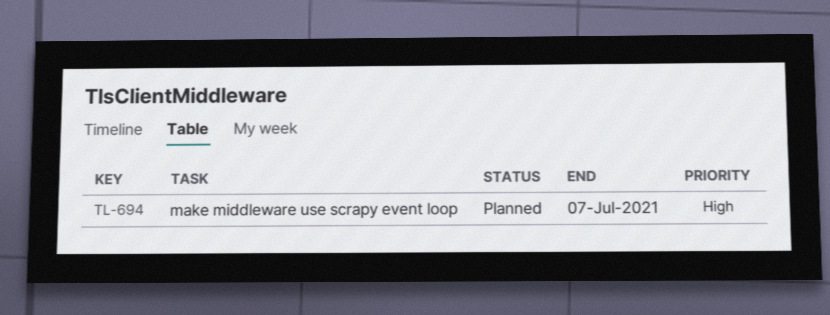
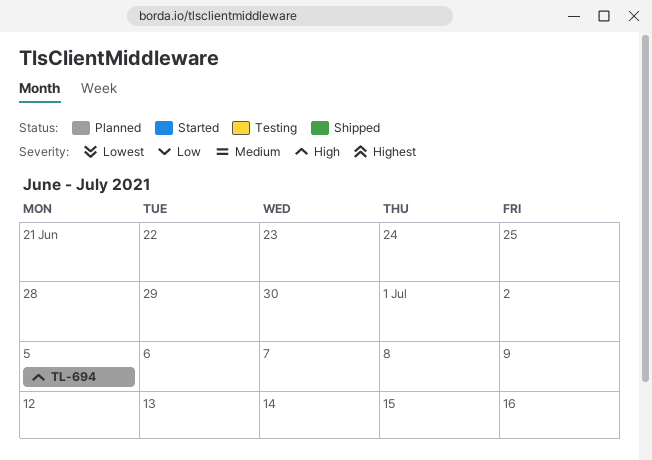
TL-694, due: Jul 7 -> Jul 5

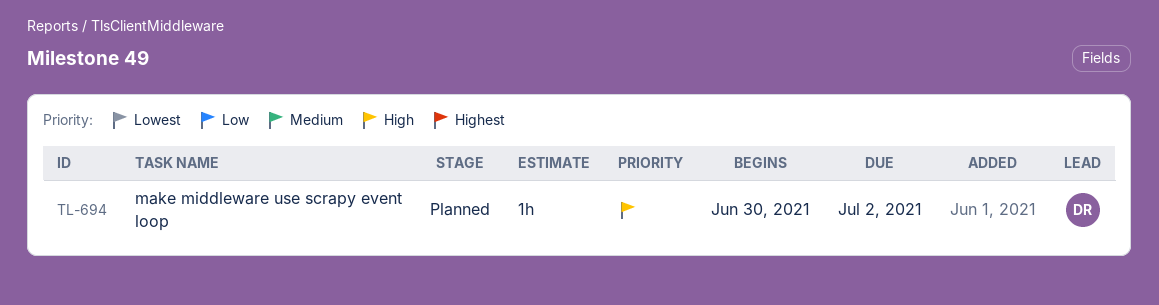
TL-694, start: Jul 5 -> Jun 30
TL-694, due: Jul 5 -> Jul 2

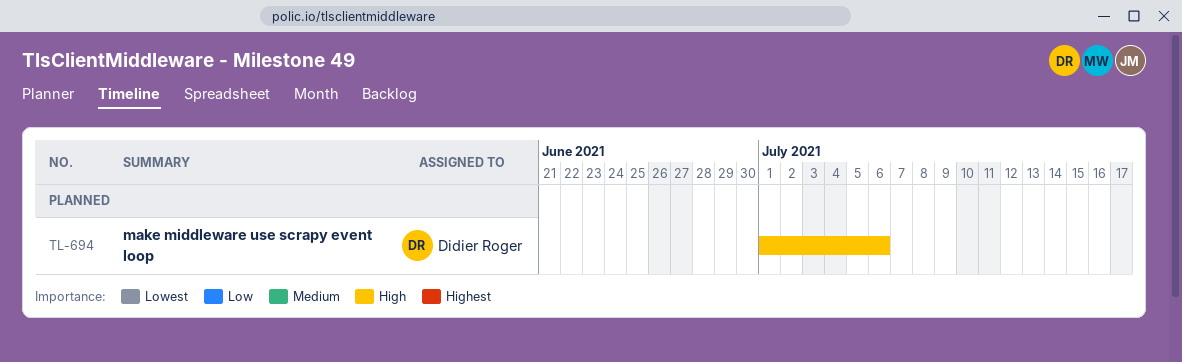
TL-694, start: Jun 30 -> Jul 1
TL-694, due: Jul 2 -> Jul 6

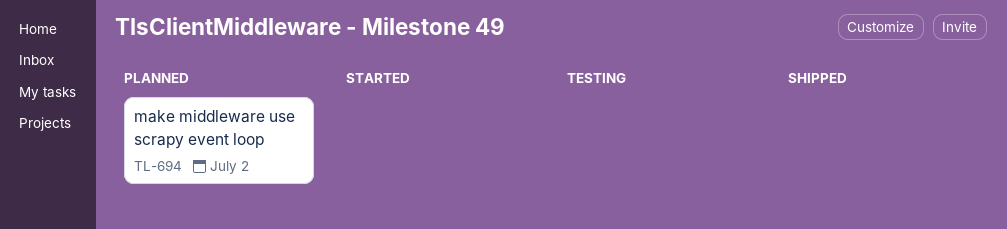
TL-694, due: Jul 6 -> Jul 2

